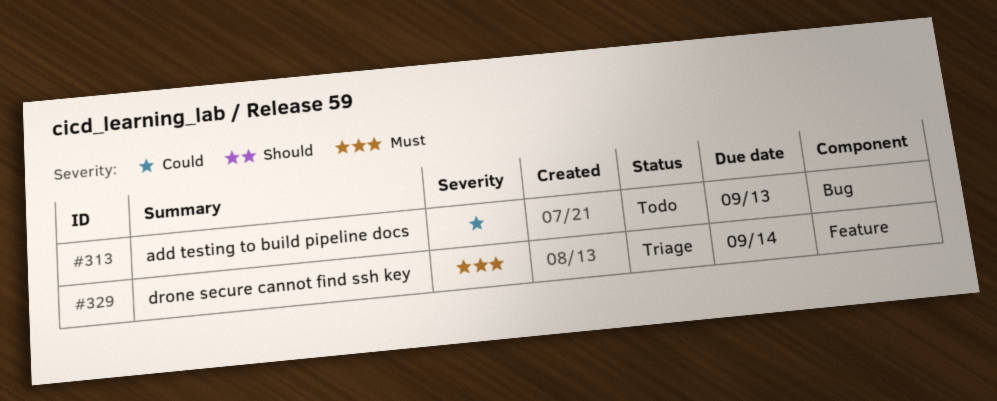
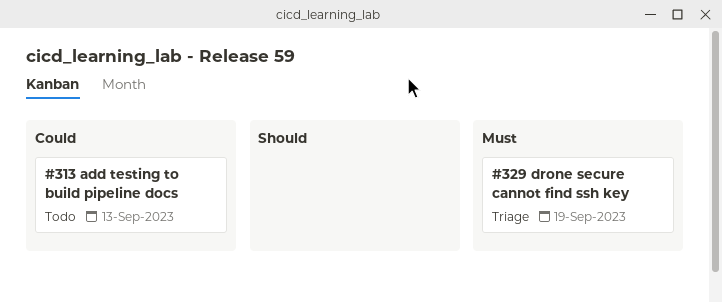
#329, due: Sep 14 -> Sep 19

